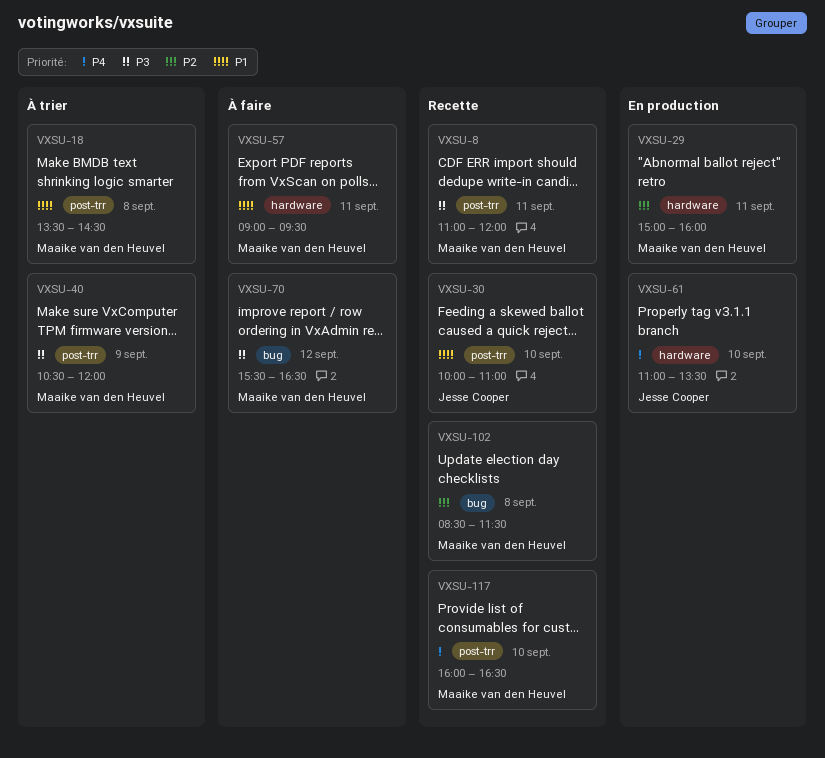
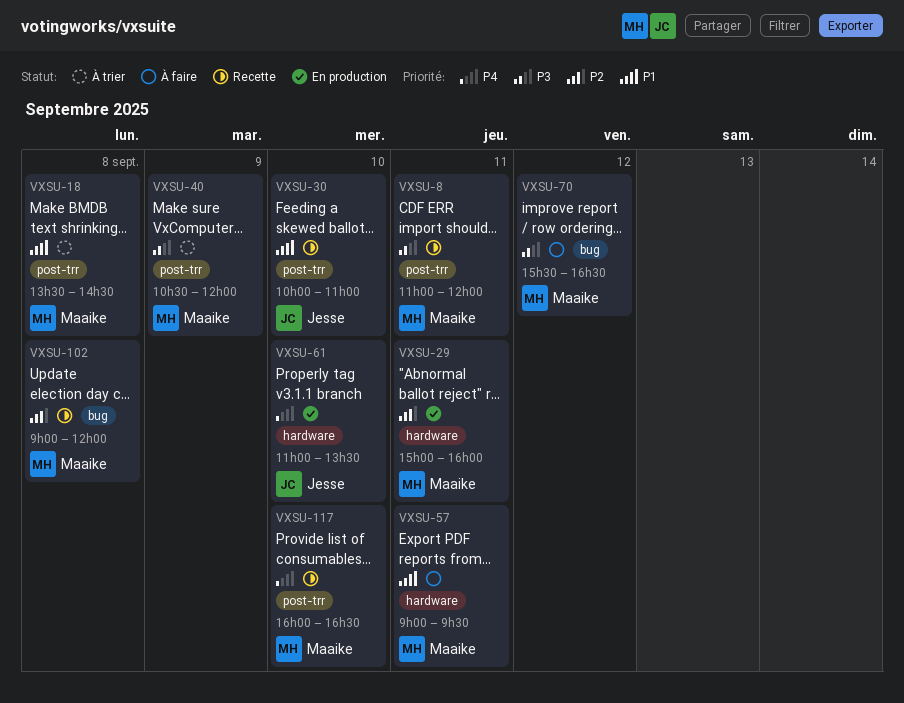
VXSU-102, begins: 08:30 -> 09:00
VXSU-102, ends: 11:30 -> 12:00

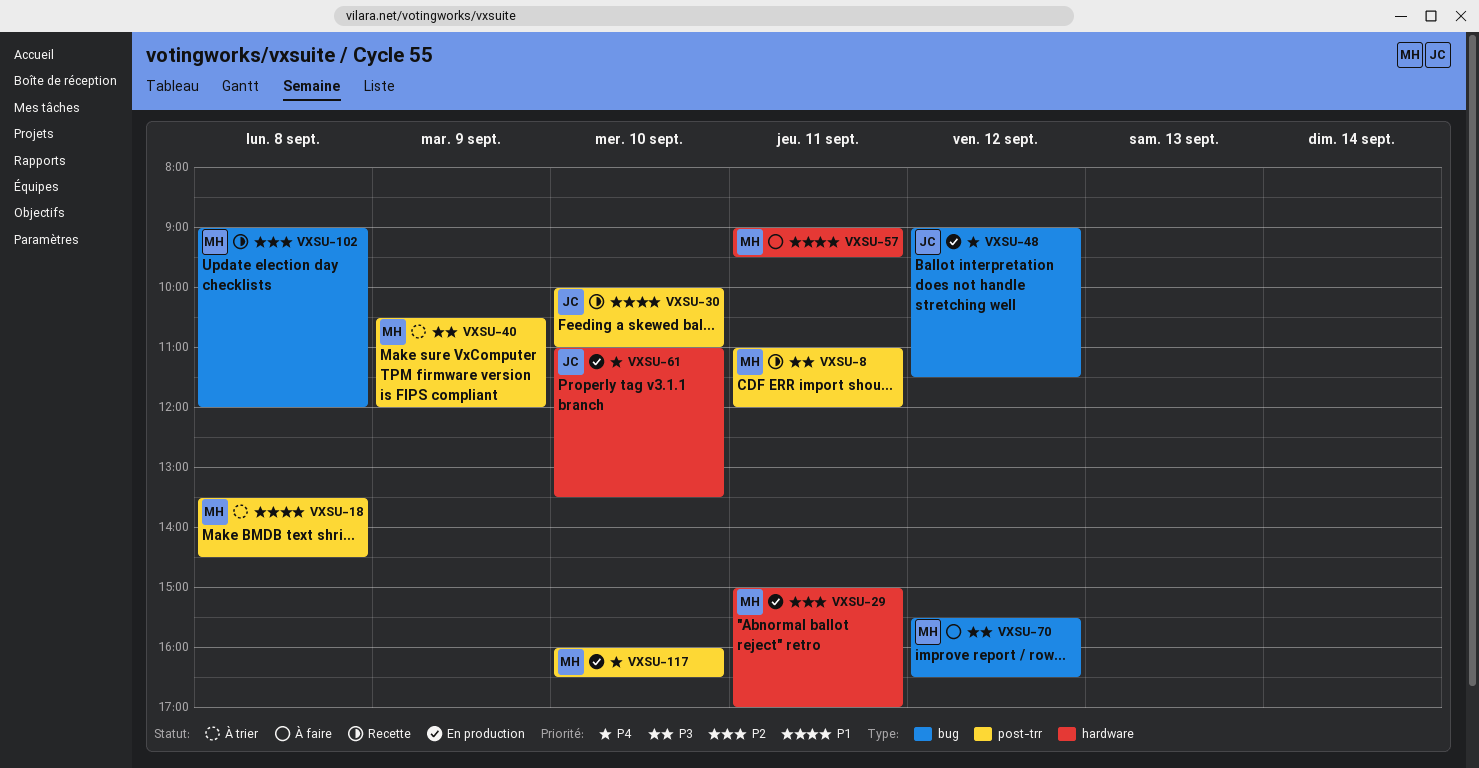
VXSU-29, ends: 16:00 -> 17:00
VXSU-48: none -> present
VXSU-117, status: Recette -> En production

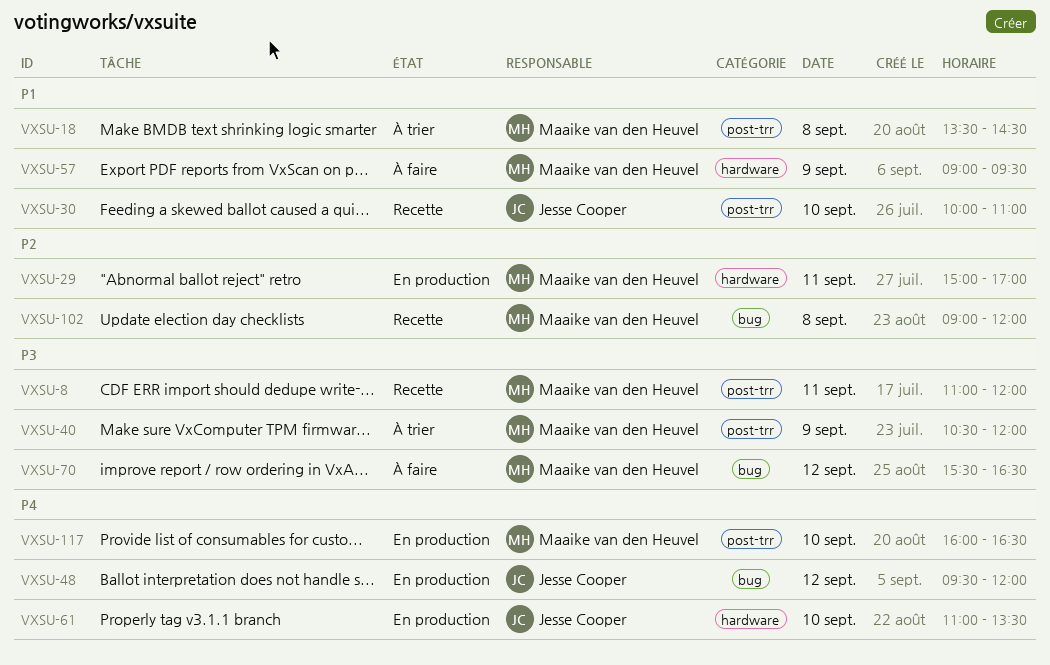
VXSU-48, begins: 09:00 -> 09:30
VXSU-48, ends: 11:30 -> 12:00
VXSU-57, day: Sep 11 -> Sep 9

